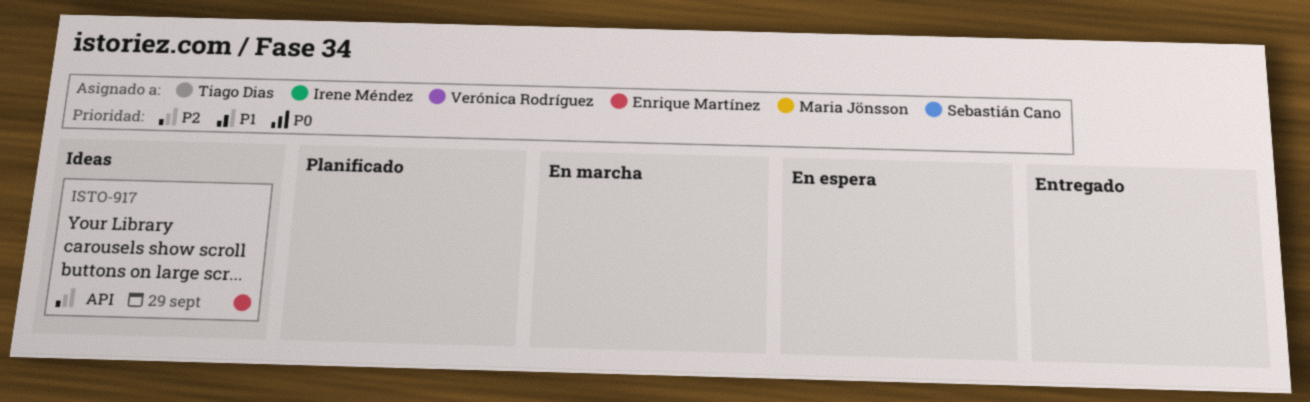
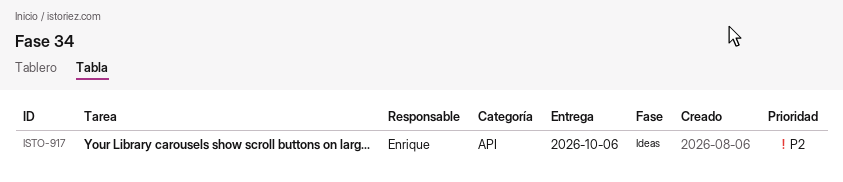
ISTO-917, due: Sep 29 -> Oct 6

